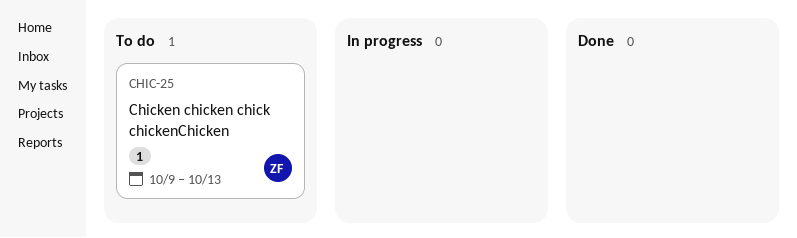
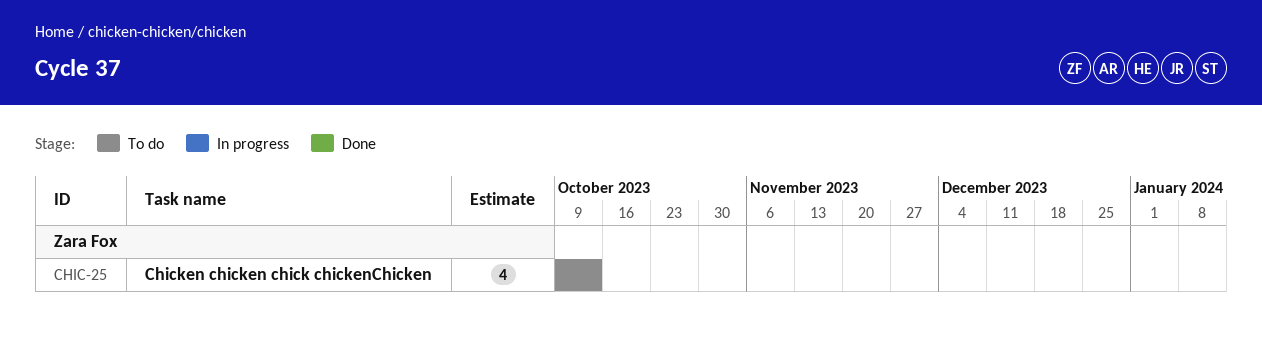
CHIC-25, estimate: 1 -> 4

